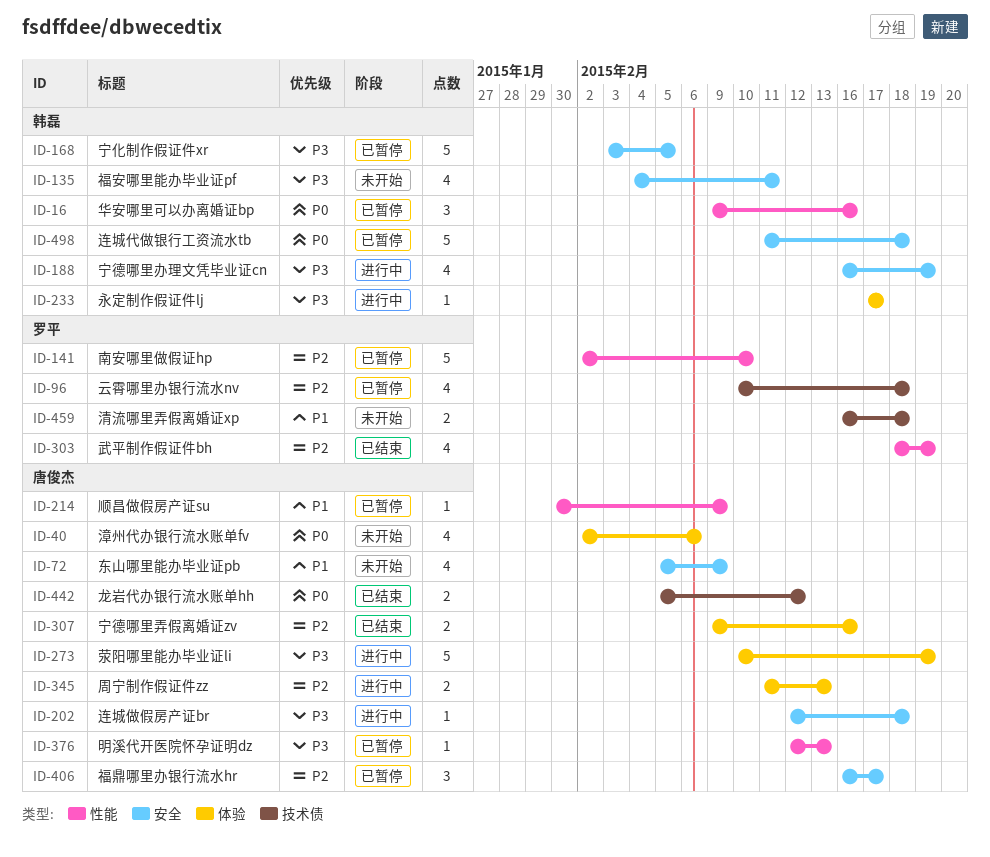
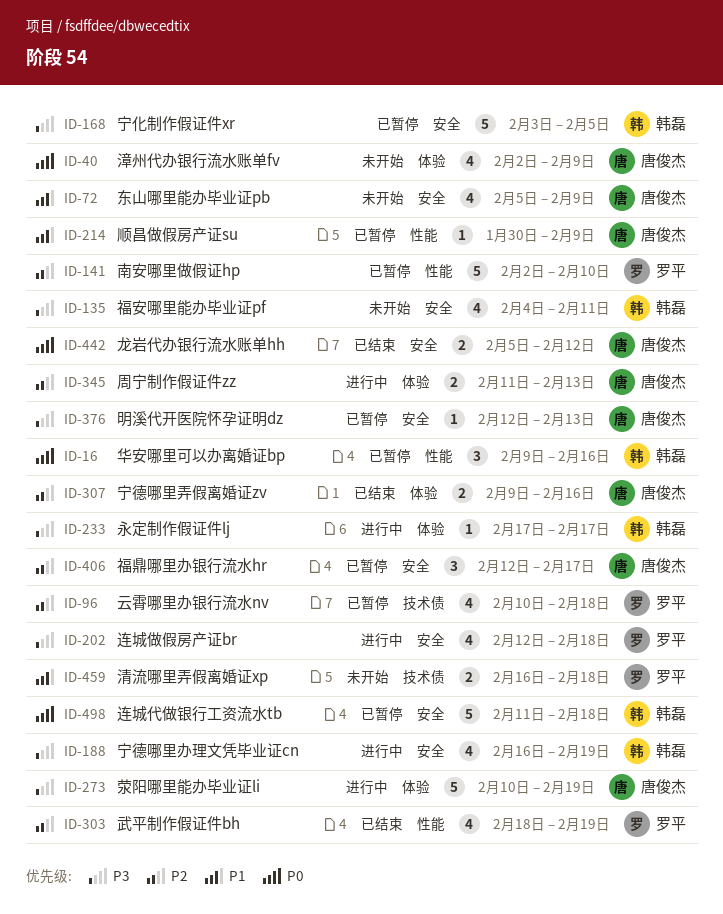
ID-40, due: Feb 6 -> Feb 9
ID-202, owner: 唐俊杰 -> 罗平
ID-202, estimate: 1 -> 4
ID-376, label: 性能 -> 安全
ID-406, start: Feb 16 -> Feb 12
ID-442, label: 技术债 -> 安全

